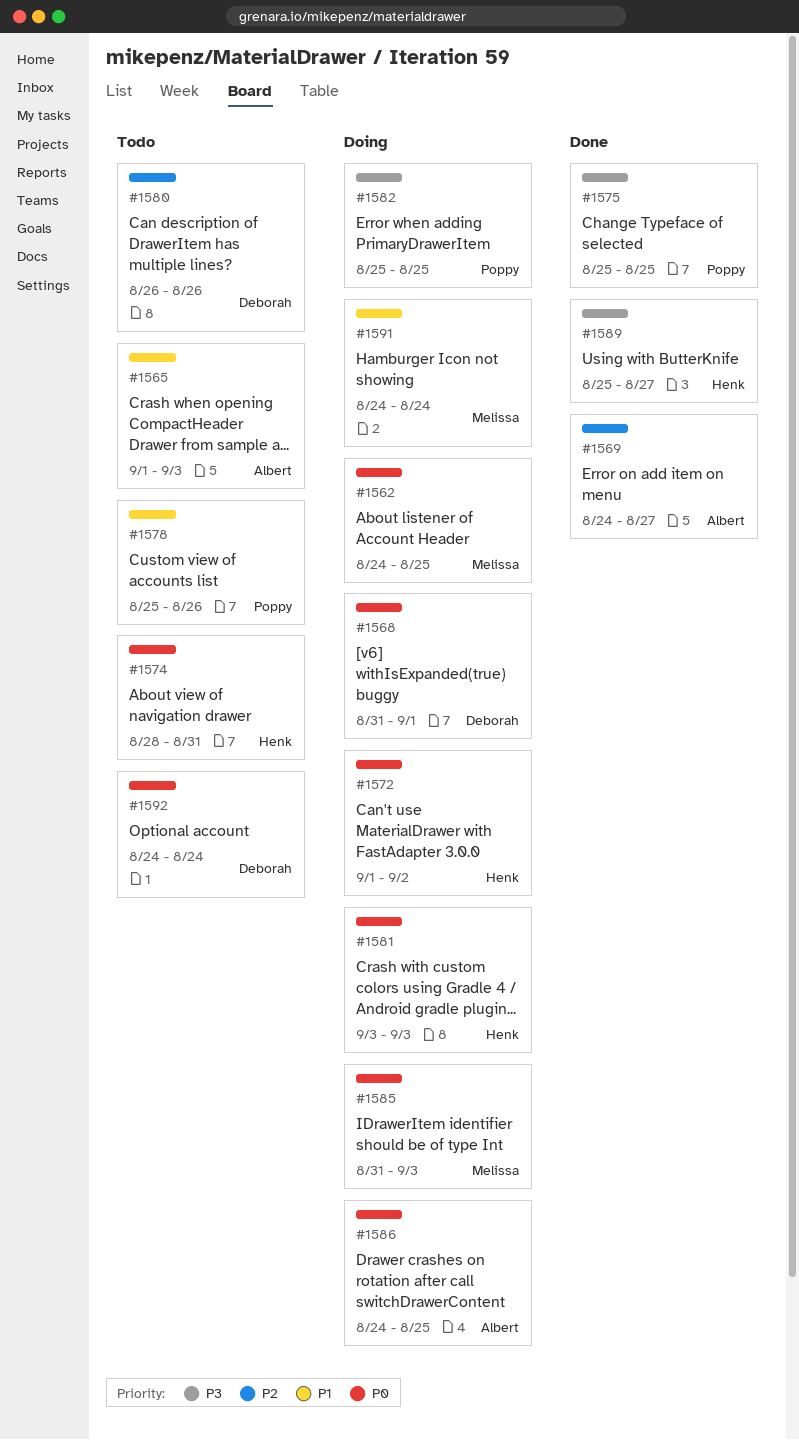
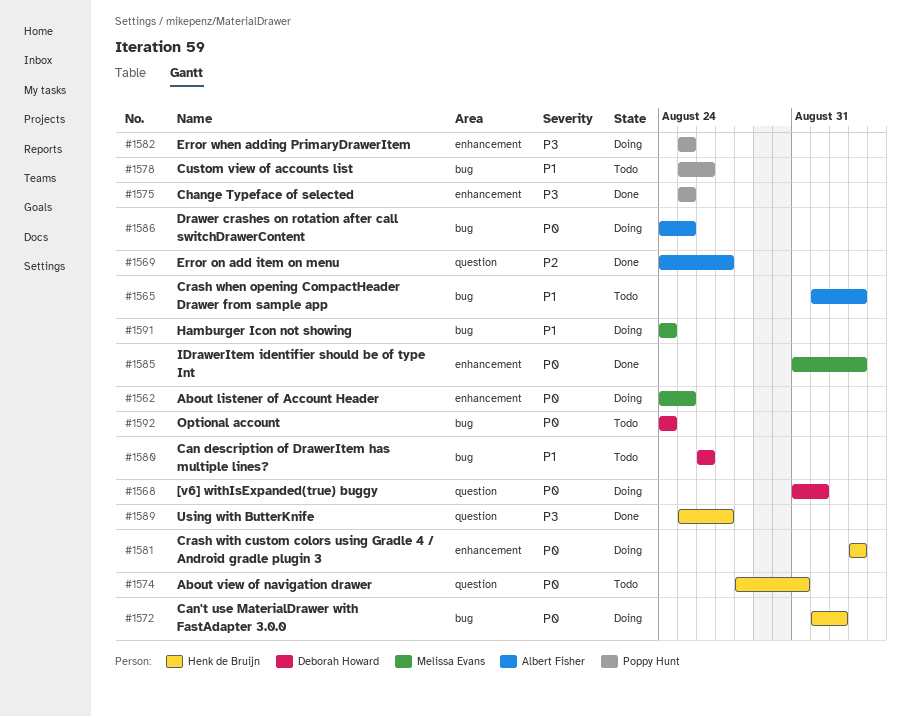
#1580, priority: P2 -> P1
#1585, status: Doing -> Done

